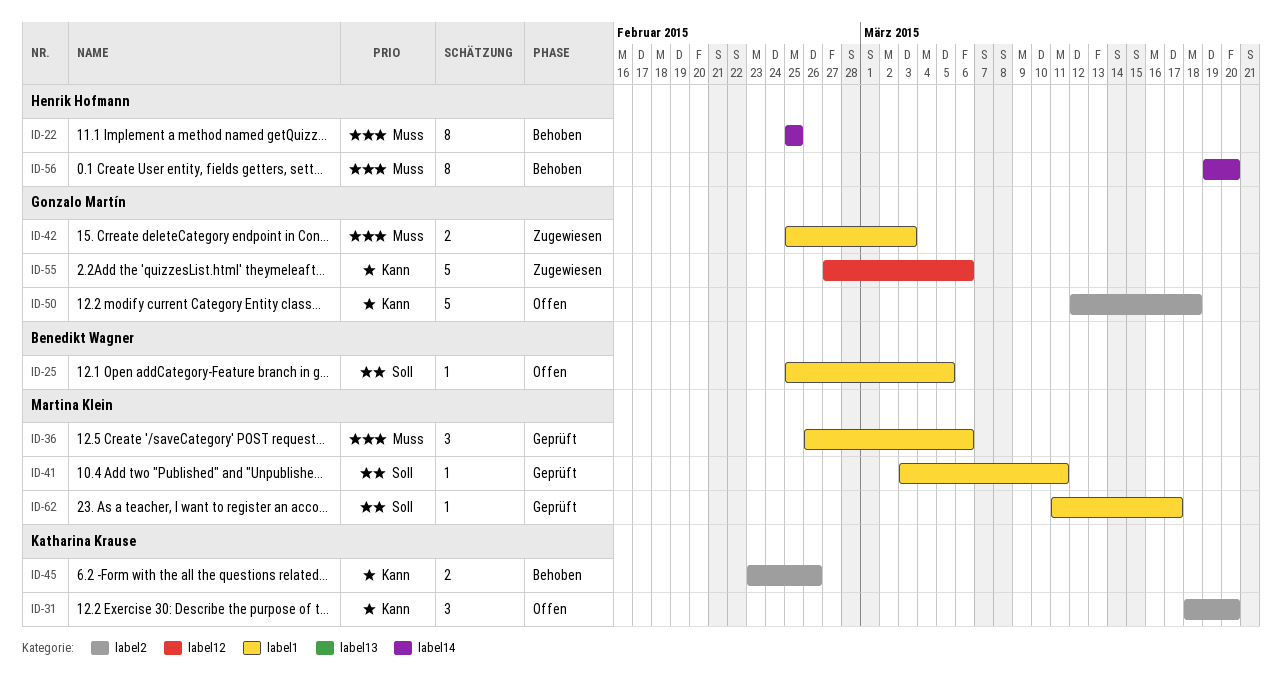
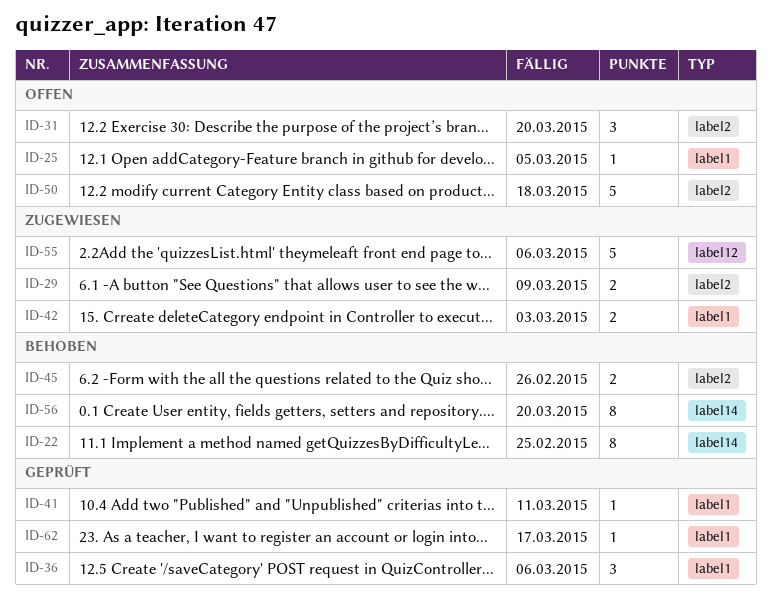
ID-29: none -> present

